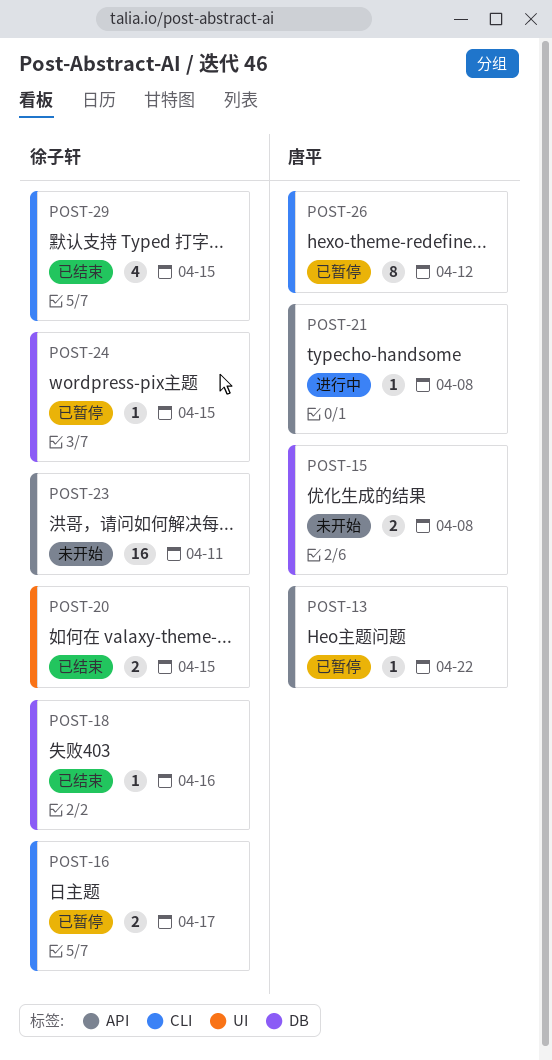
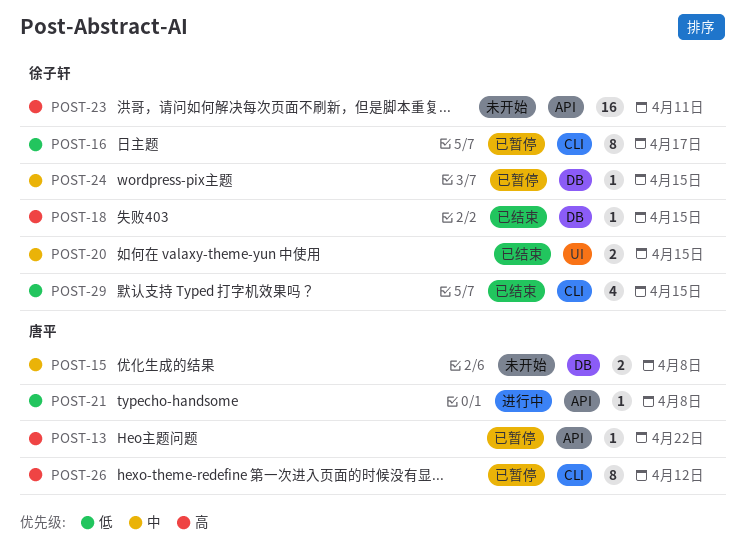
POST-16, estimate: 2 -> 8
POST-18, due: Apr 16 -> Apr 15

